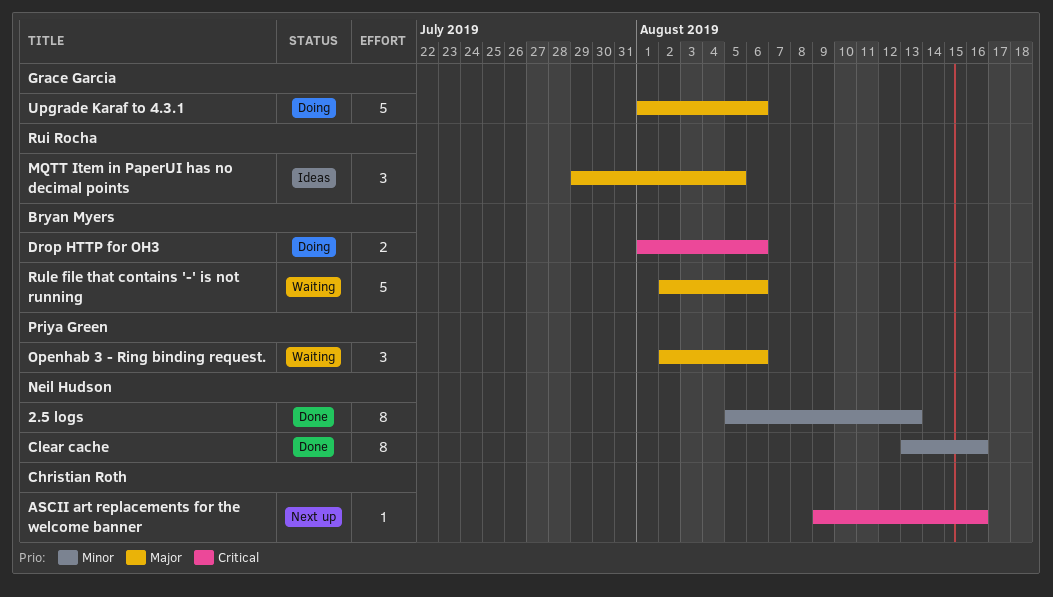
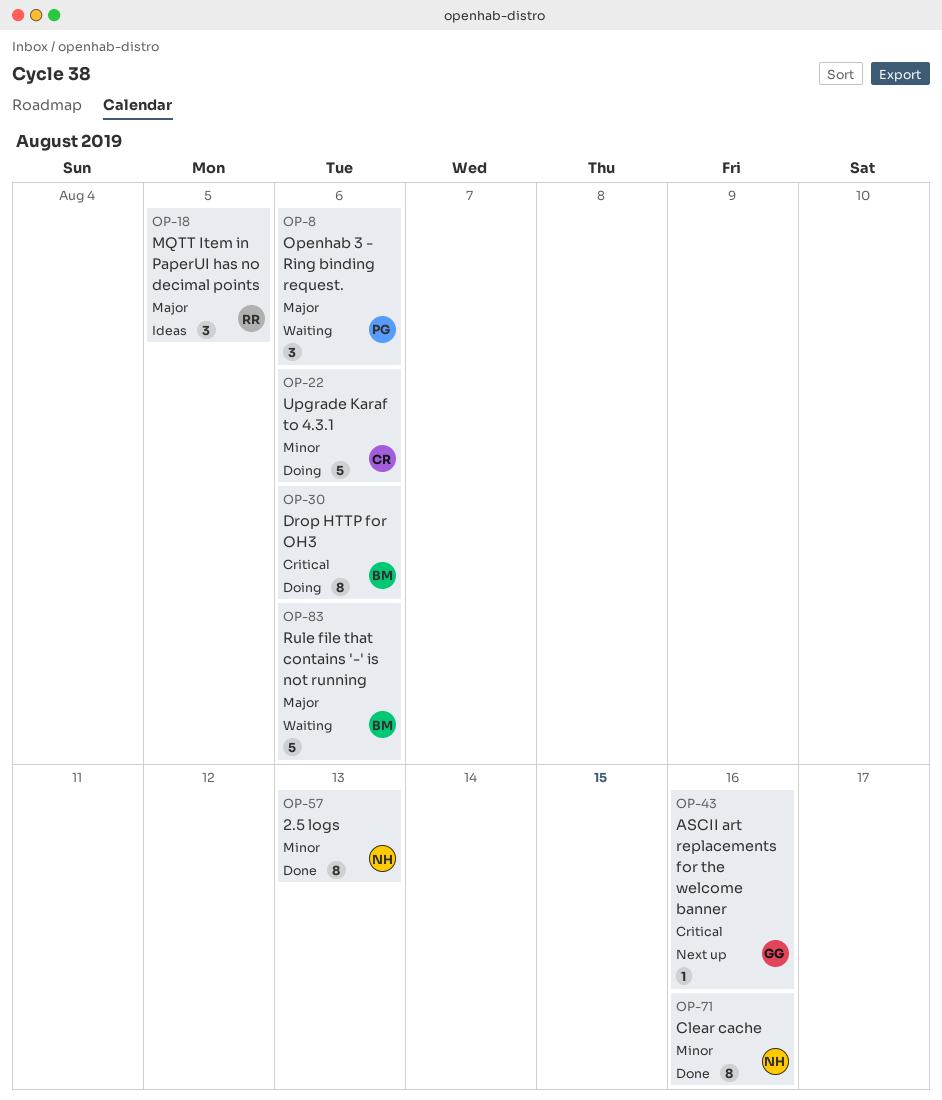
ASCII art replacements for the welcome banner, owner: Christian Roth -> Grace Garcia
Drop HTTP for OH3, estimate: 2 -> 8
Upgrade Karaf to 4.3.1, owner: Grace Garcia -> Christian Roth
Upgrade Karaf to 4.3.1, priority: Major -> Minor

